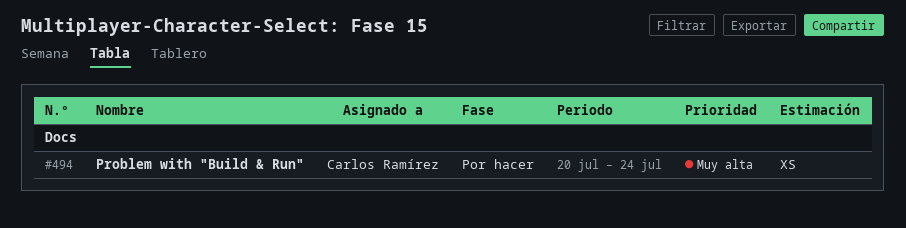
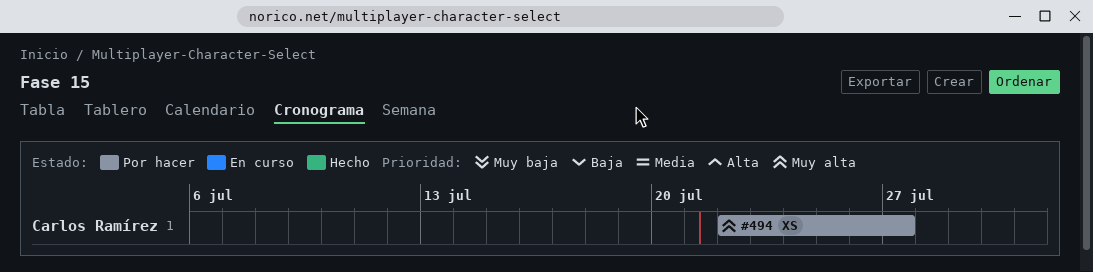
#494, start: Jul 20 -> Jul 22
#494, due: Jul 24 -> Jul 27

